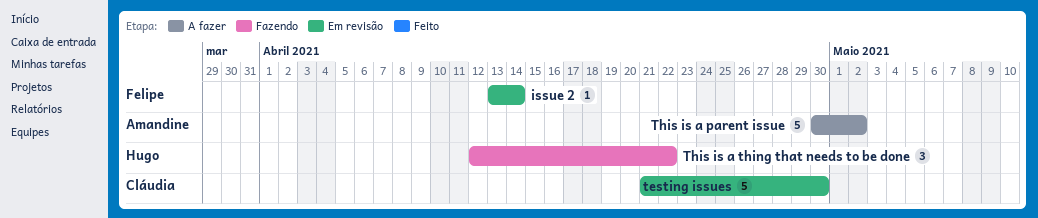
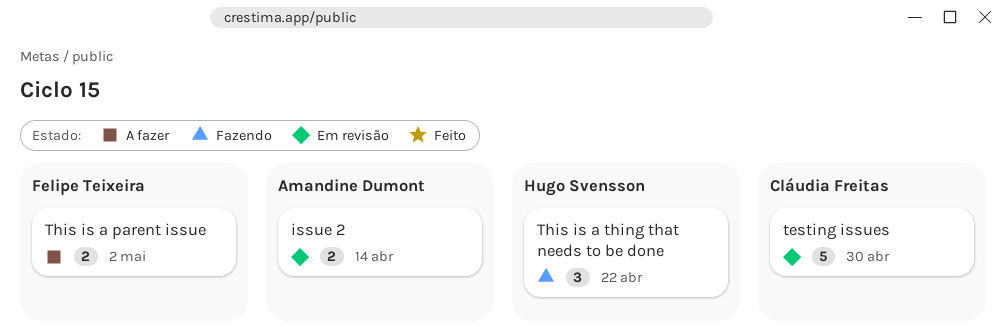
issue 2, owner: Felipe Teixeira -> Amandine Dumont
issue 2, estimate: 1 -> 2
This is a parent issue, owner: Amandine Dumont -> Felipe Teixeira
This is a parent issue, estimate: 5 -> 2

